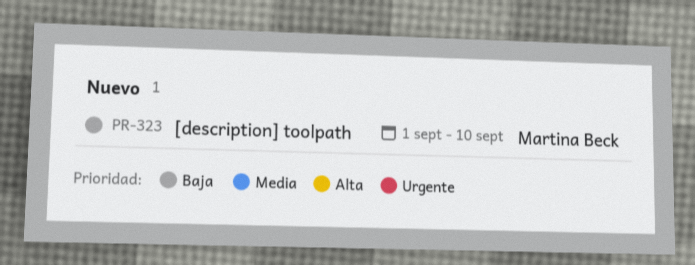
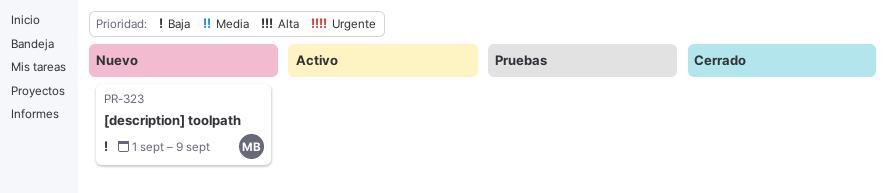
PR-323, due: Sep 10 -> Sep 9

